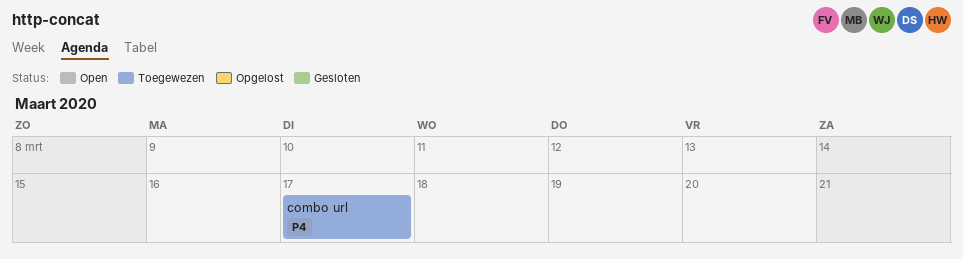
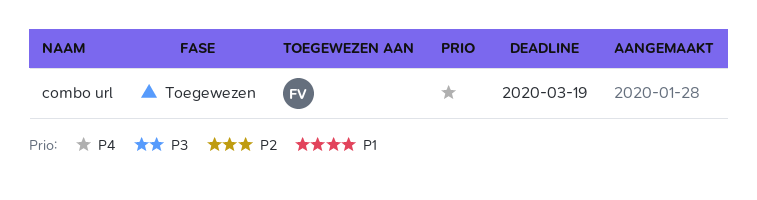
combo url, due: Mar 17 -> Mar 19

